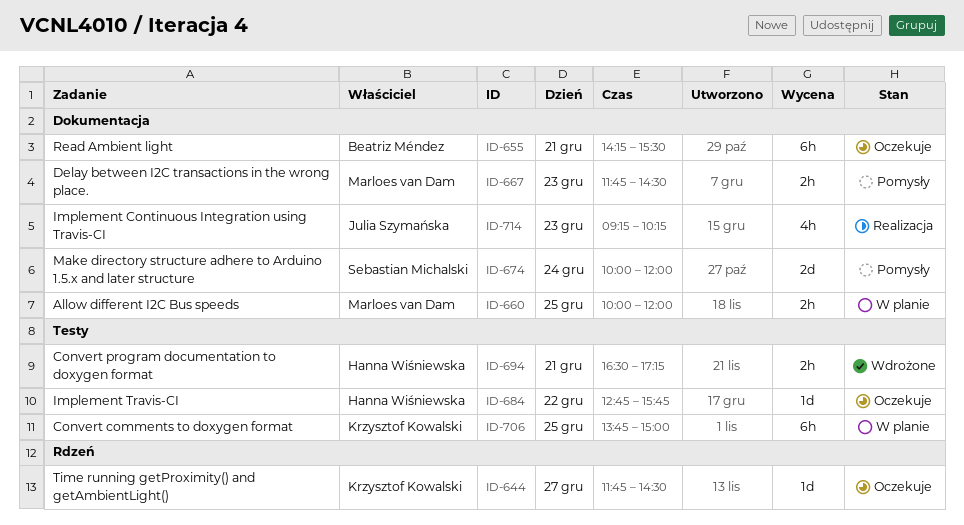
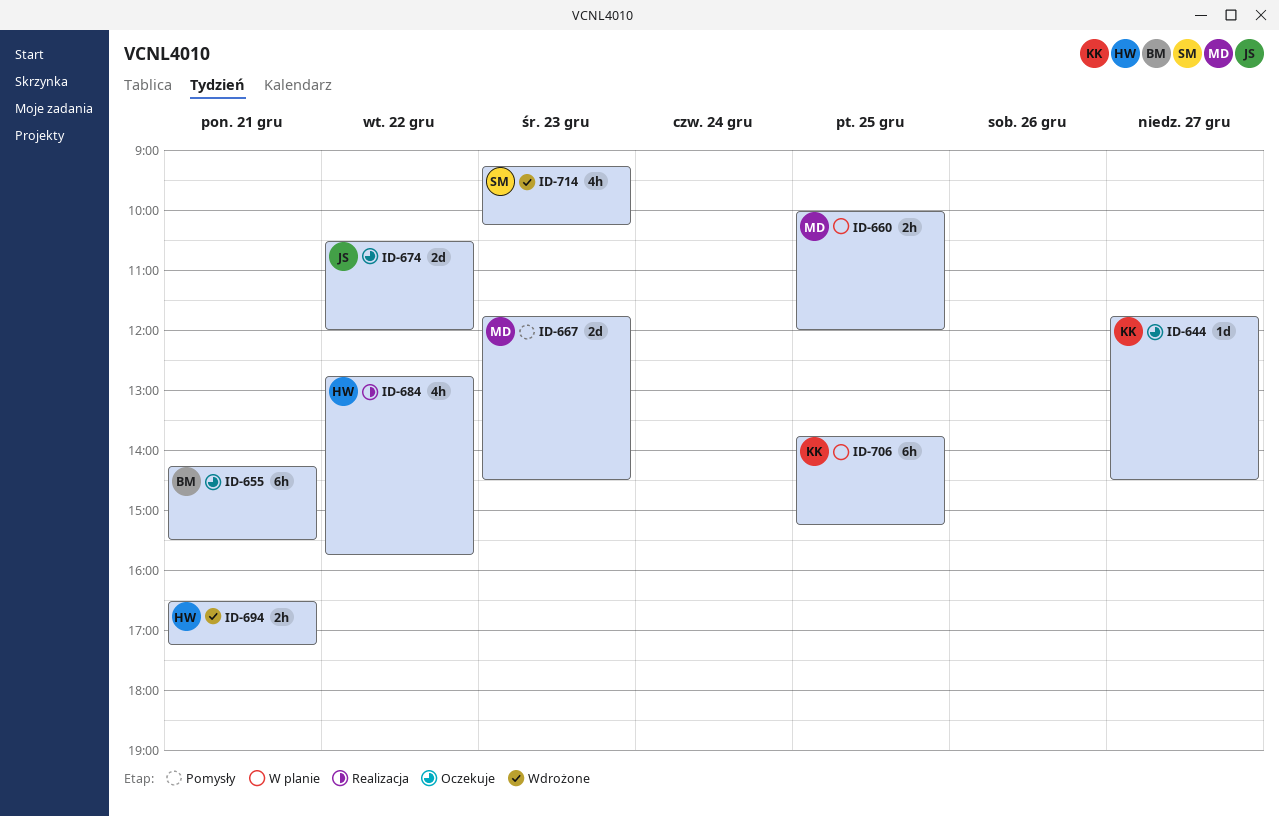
ID-667, estimate: 2h -> 2d
ID-674, status: Pomysły -> Oczekuje
ID-674, owner: Sebastian Michalski -> Julia Szymańska
ID-674, day: Dec 24 -> Dec 22
ID-674, begins: 10:00 -> 10:30
ID-684, status: Oczekuje -> Realizacja
ID-684, estimate: 1d -> 4h
ID-706, ends: 15:00 -> 15:15
ID-714, status: Realizacja -> Wdrożone
ID-714, owner: Julia Szymańska -> Sebastian Michalski

